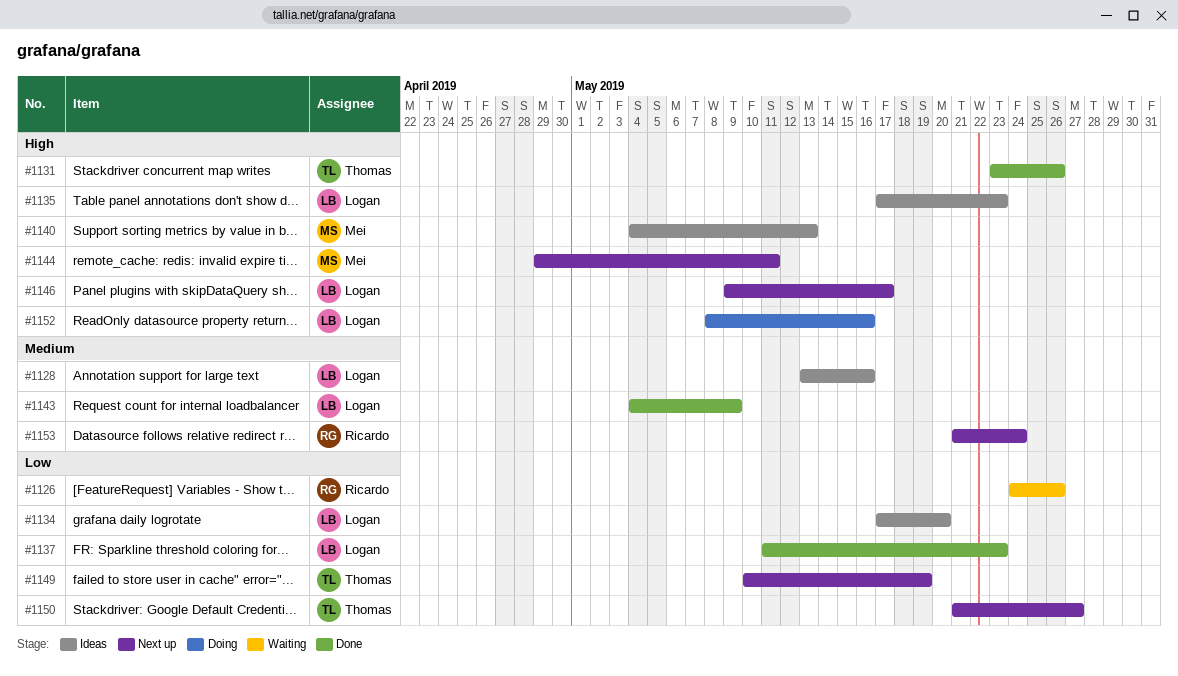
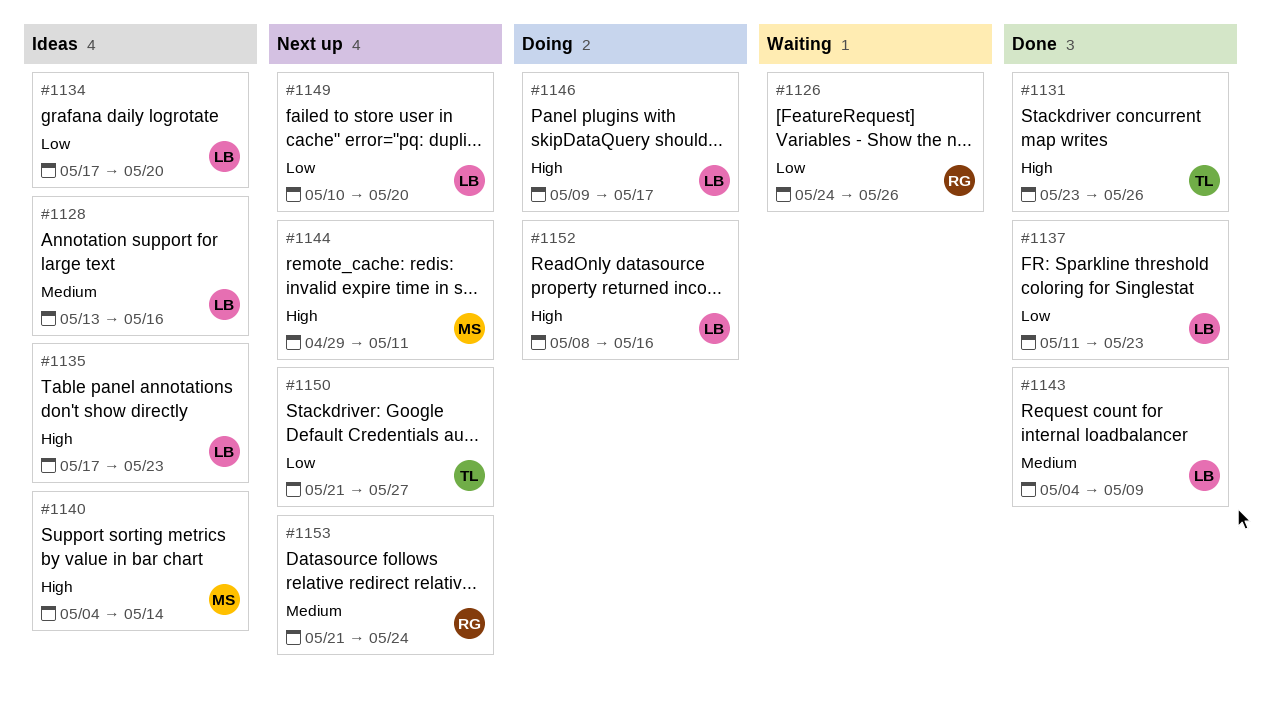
#1140, due: May 13 -> May 14
#1146, status: Next up -> Doing
#1149, owner: Thomas -> Logan
#1149, due: May 19 -> May 20

